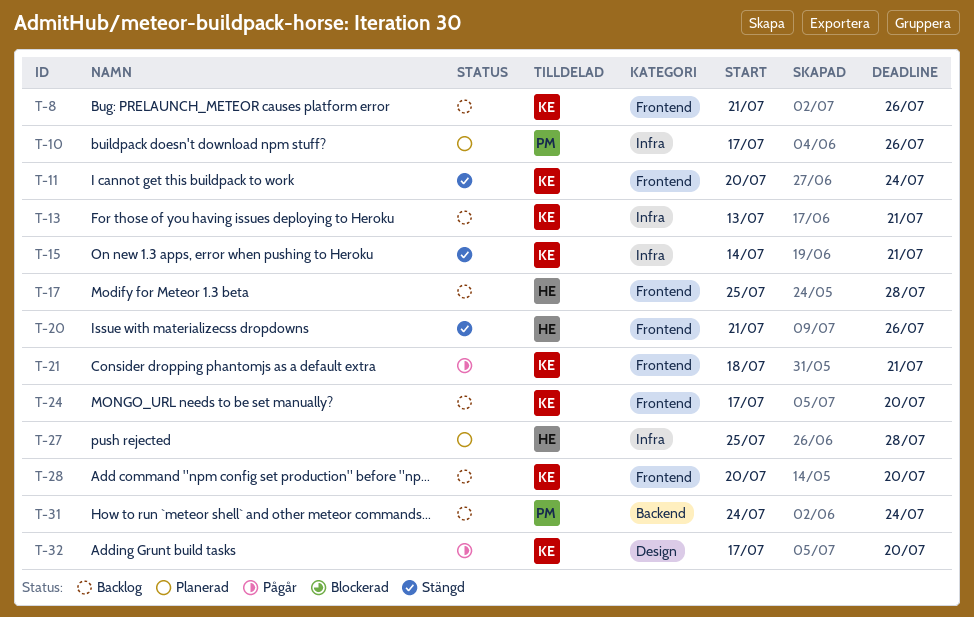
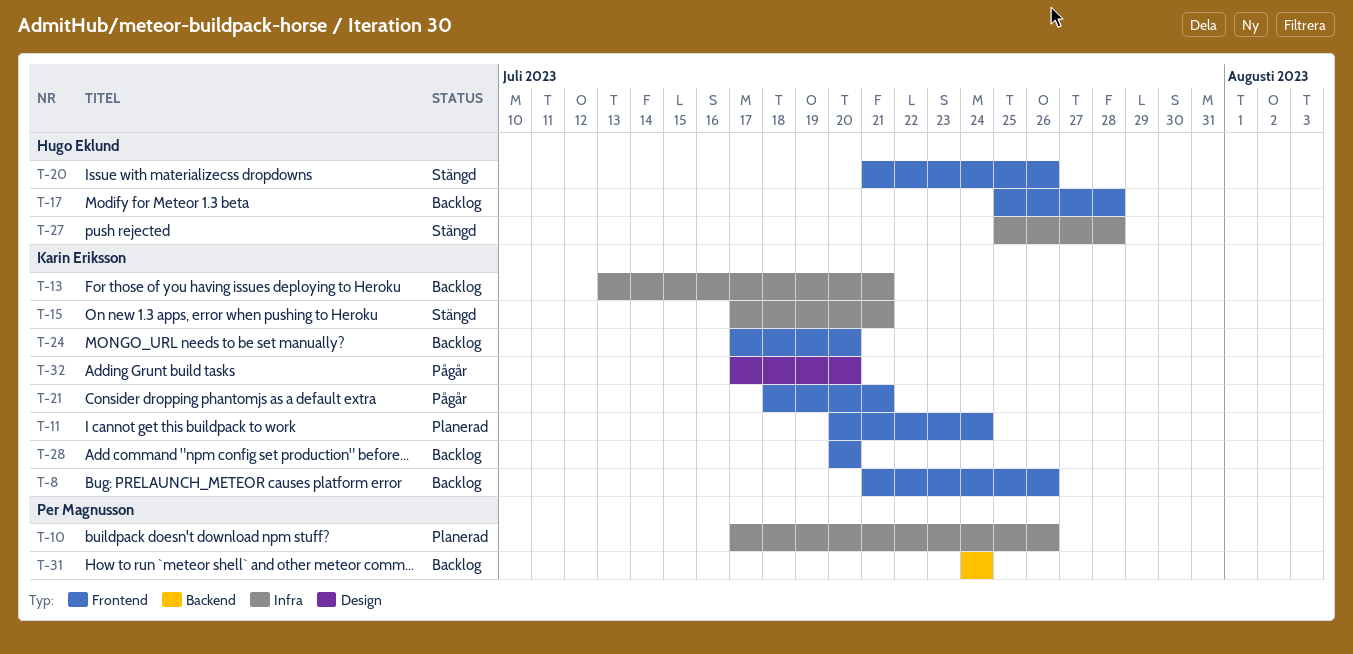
T-11, status: Stängd -> Planerad
T-15, start: Jul 14 -> Jul 17
T-27, status: Planerad -> Stängd

